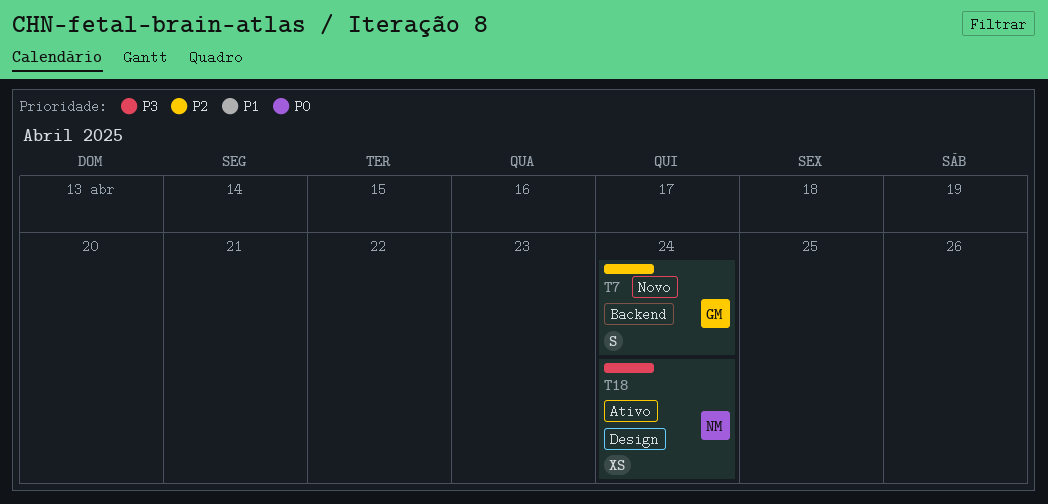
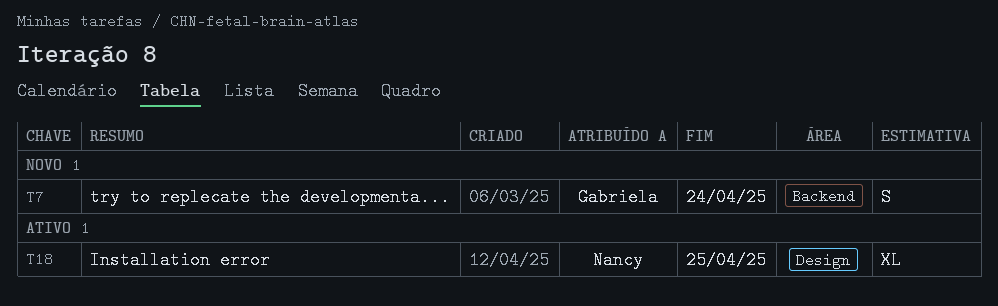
T18, estimate: XS -> XL
T18, due: Apr 24 -> Apr 25

